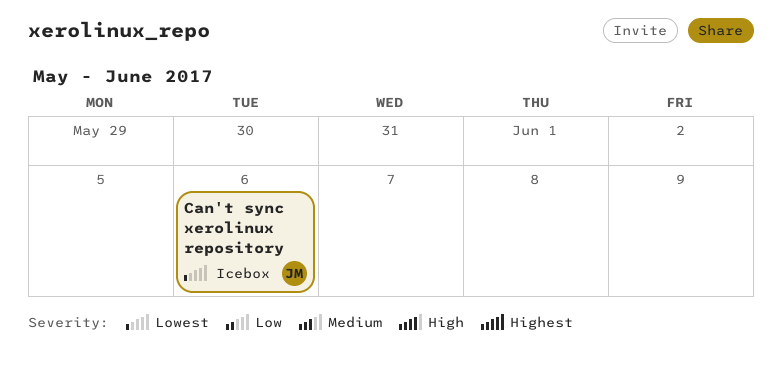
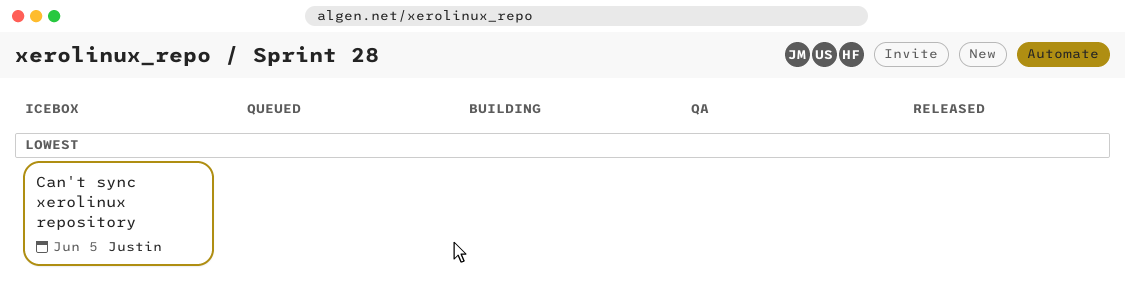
Can't sync xerolinux repository, due: Jun 6 -> Jun 5

